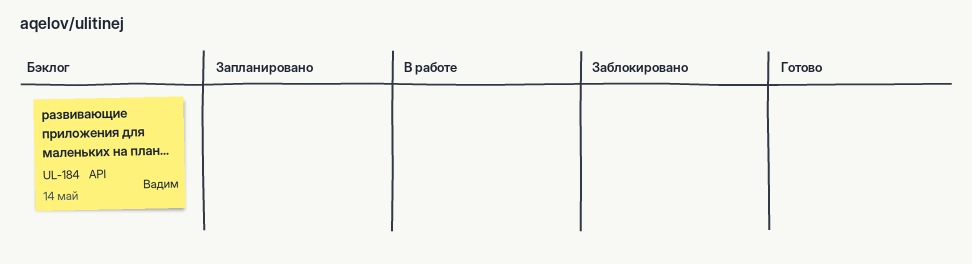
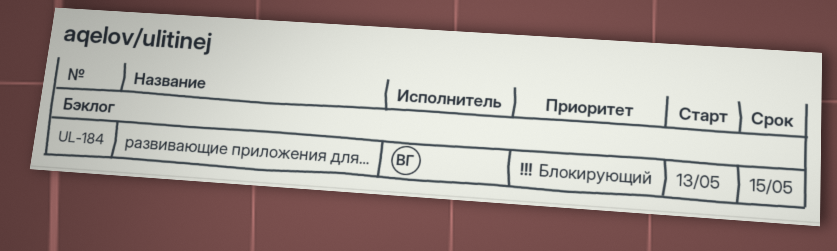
UL-184, due: May 14 -> May 15

